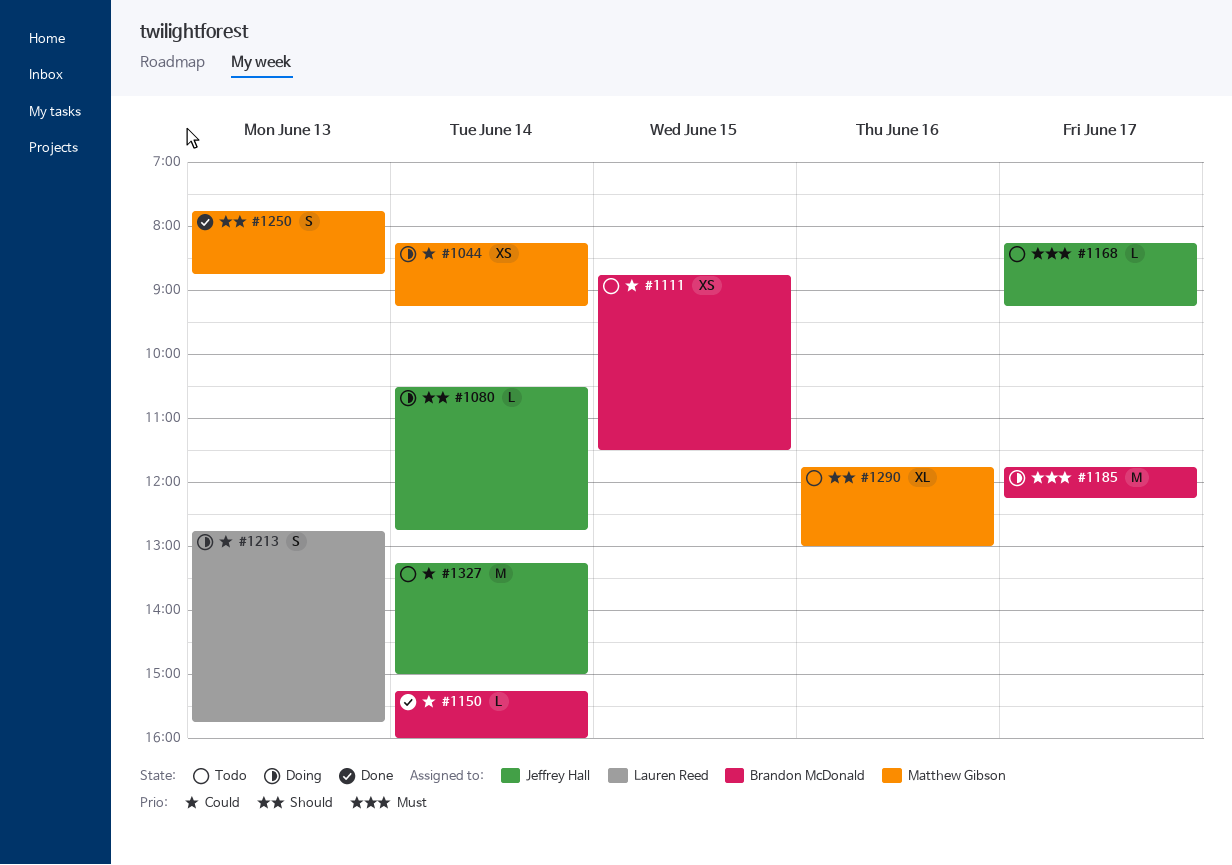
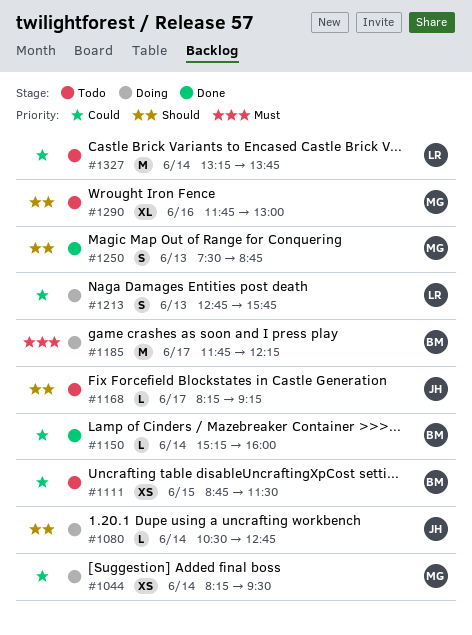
#1044, ends: 09:15 -> 09:30
#1168, priority: Must -> Should
#1250, begins: 07:45 -> 07:30
#1327, owner: Jeffrey Hall -> Lauren Reed
#1327, ends: 15:00 -> 13:45

